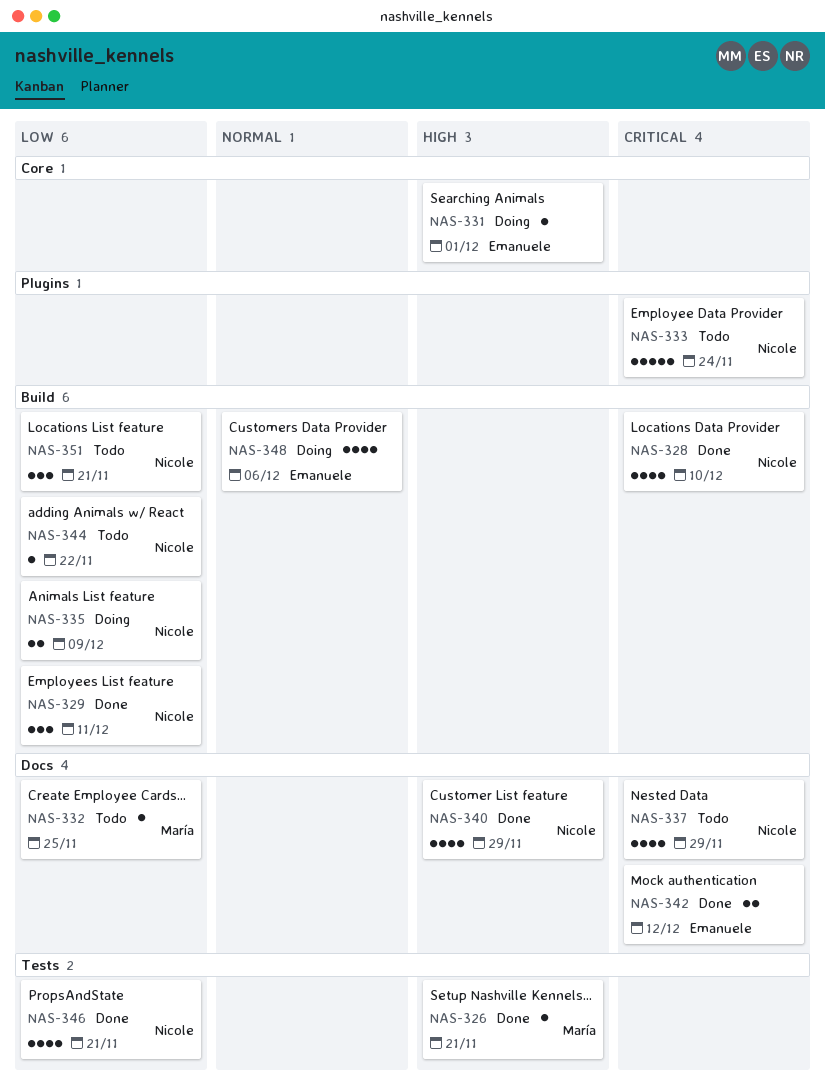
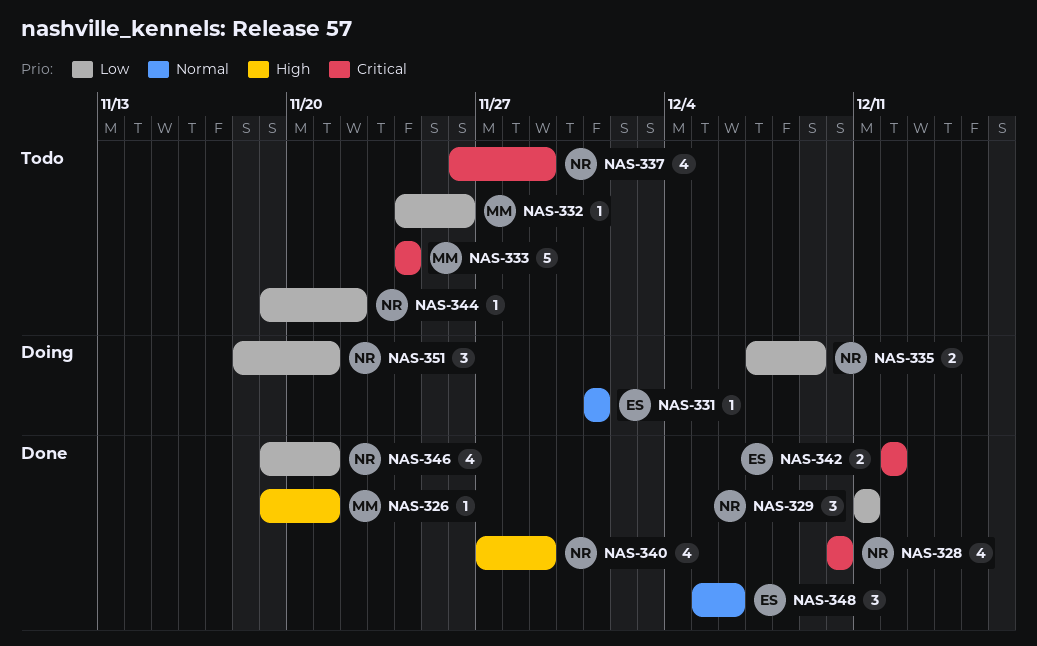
NAS-331, priority: High -> Normal
NAS-332, due: Nov 25 -> Nov 26
NAS-333, owner: Nicole -> María
NAS-348, status: Doing -> Done
NAS-348, estimate: 4 -> 3
NAS-351, status: Todo -> Doing

